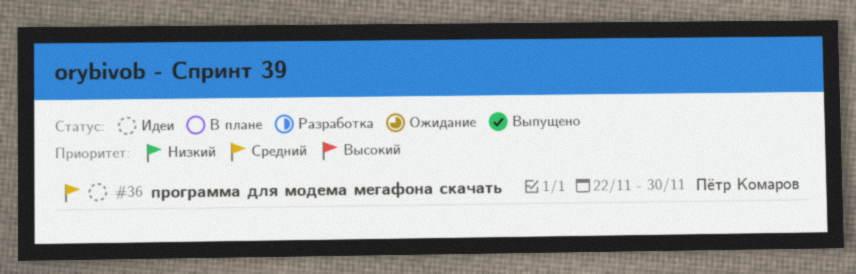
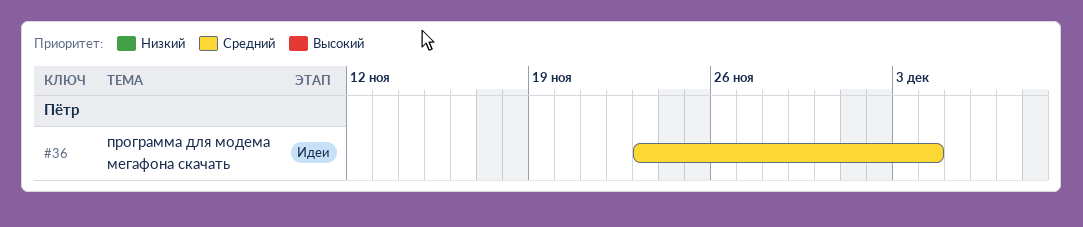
#36, start: Nov 22 -> Nov 23
#36, due: Nov 30 -> Dec 4

